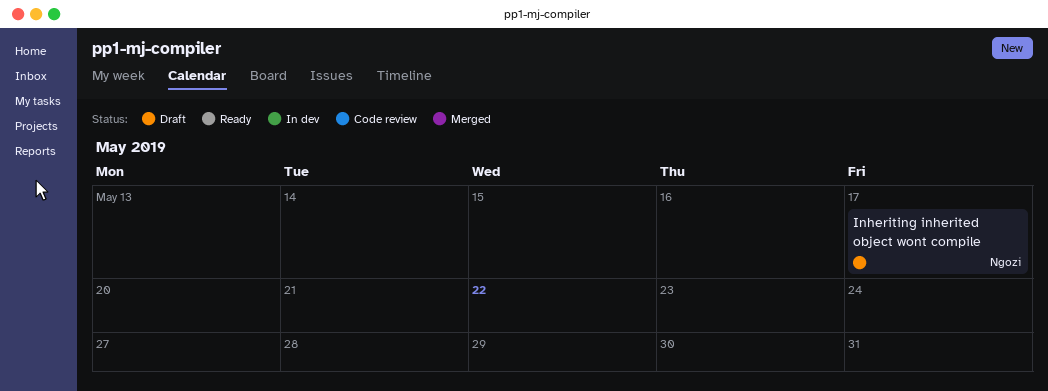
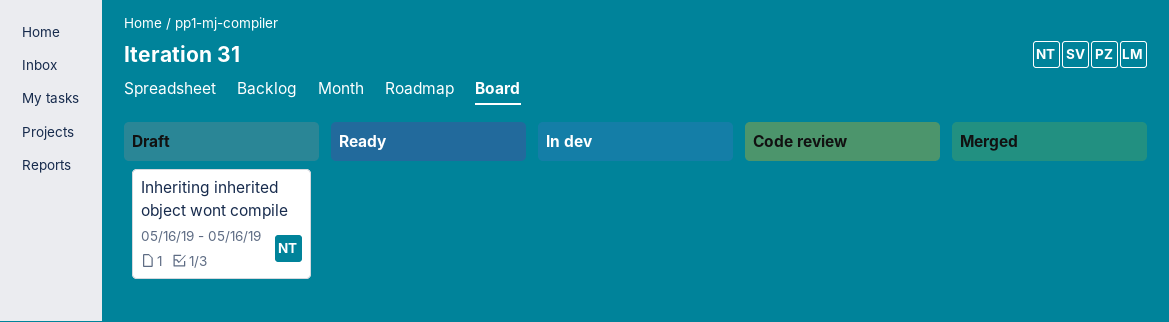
Inheriting inherited object wont compile, due: May 17 -> May 16

